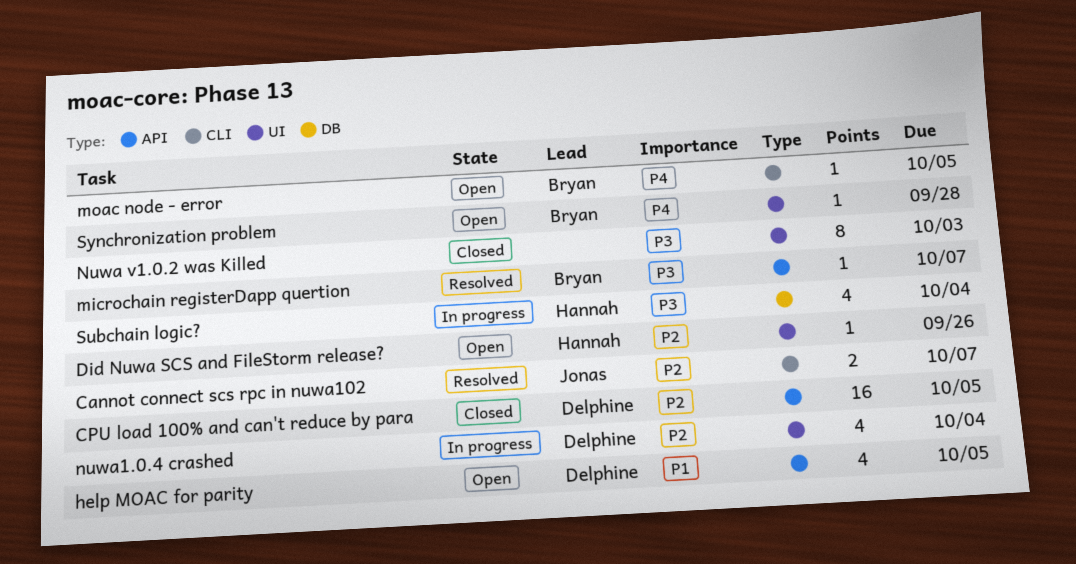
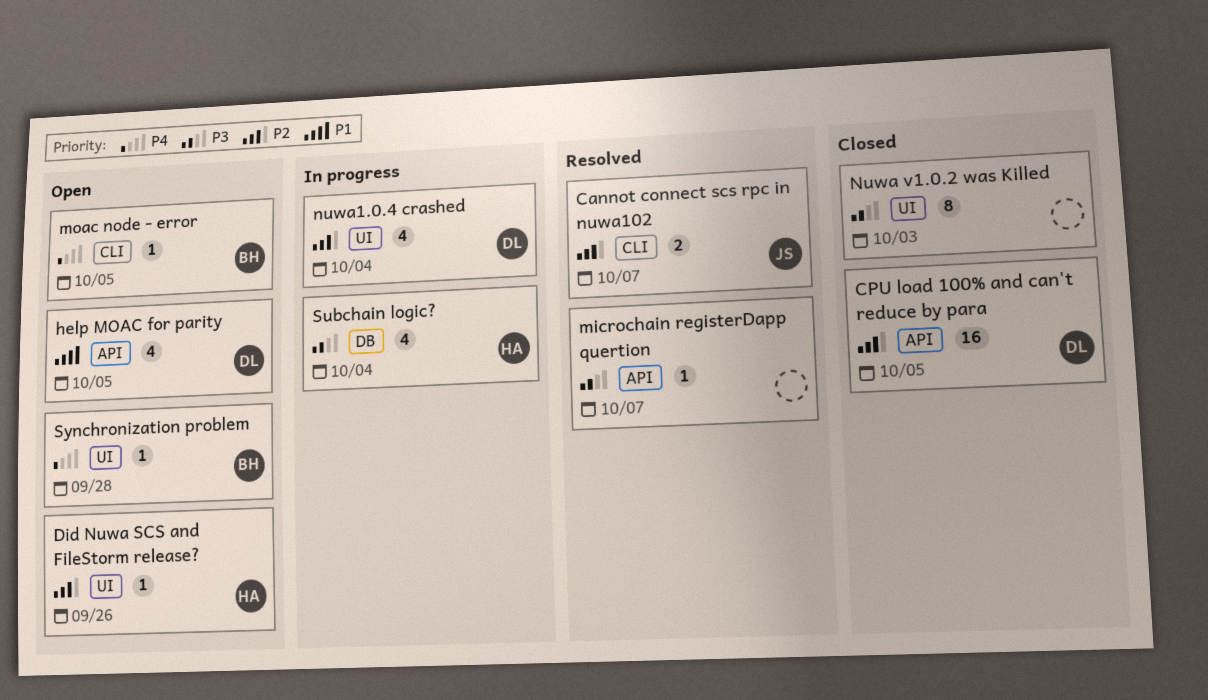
microchain registerDapp quertion, owner: Bryan -> none

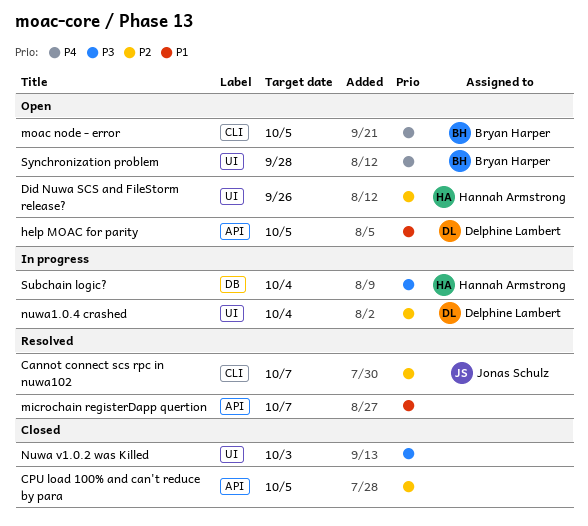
CPU load 100% and can't reduce by para, owner: Delphine Lambert -> none
microchain registerDapp quertion, priority: P3 -> P1

